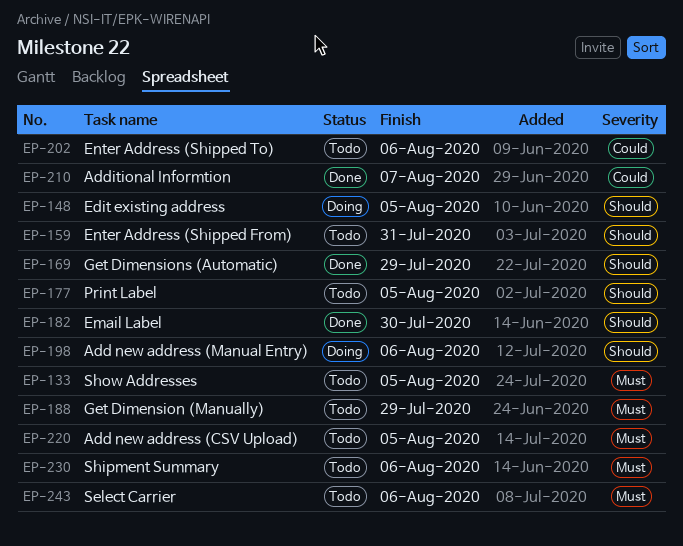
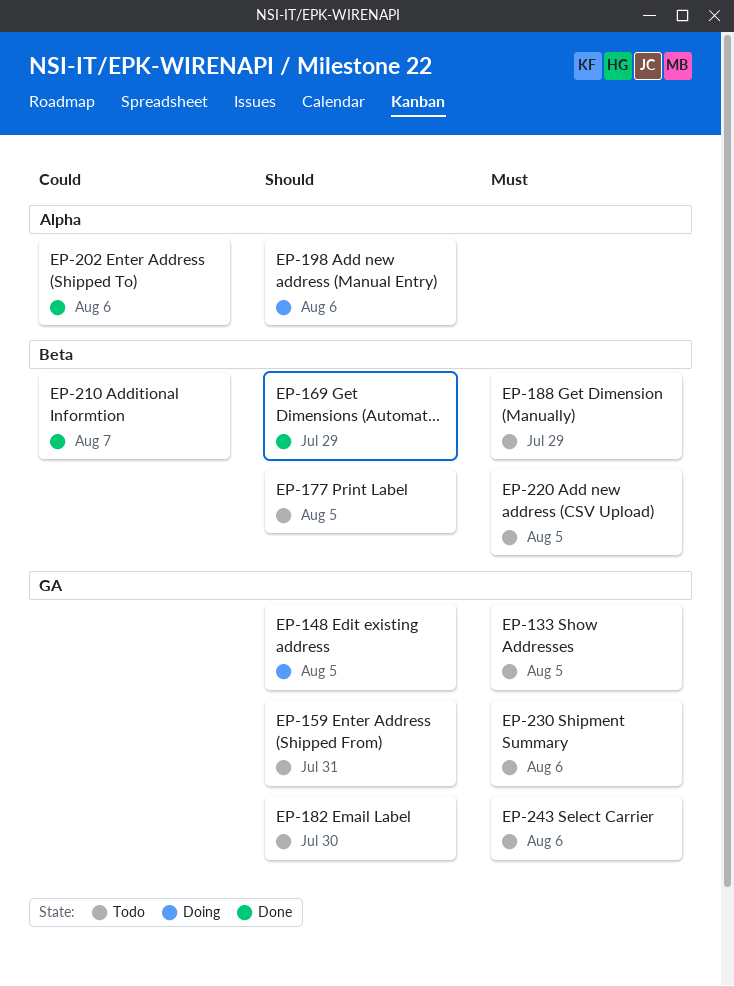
EP-182, status: Done -> Todo
EP-202, status: Todo -> Done

